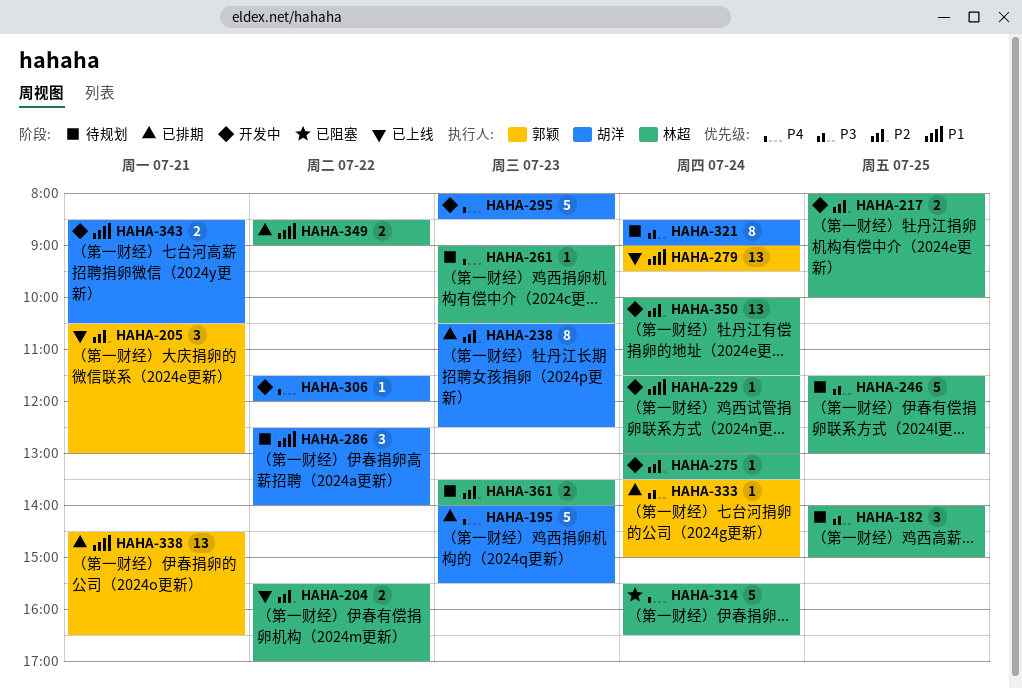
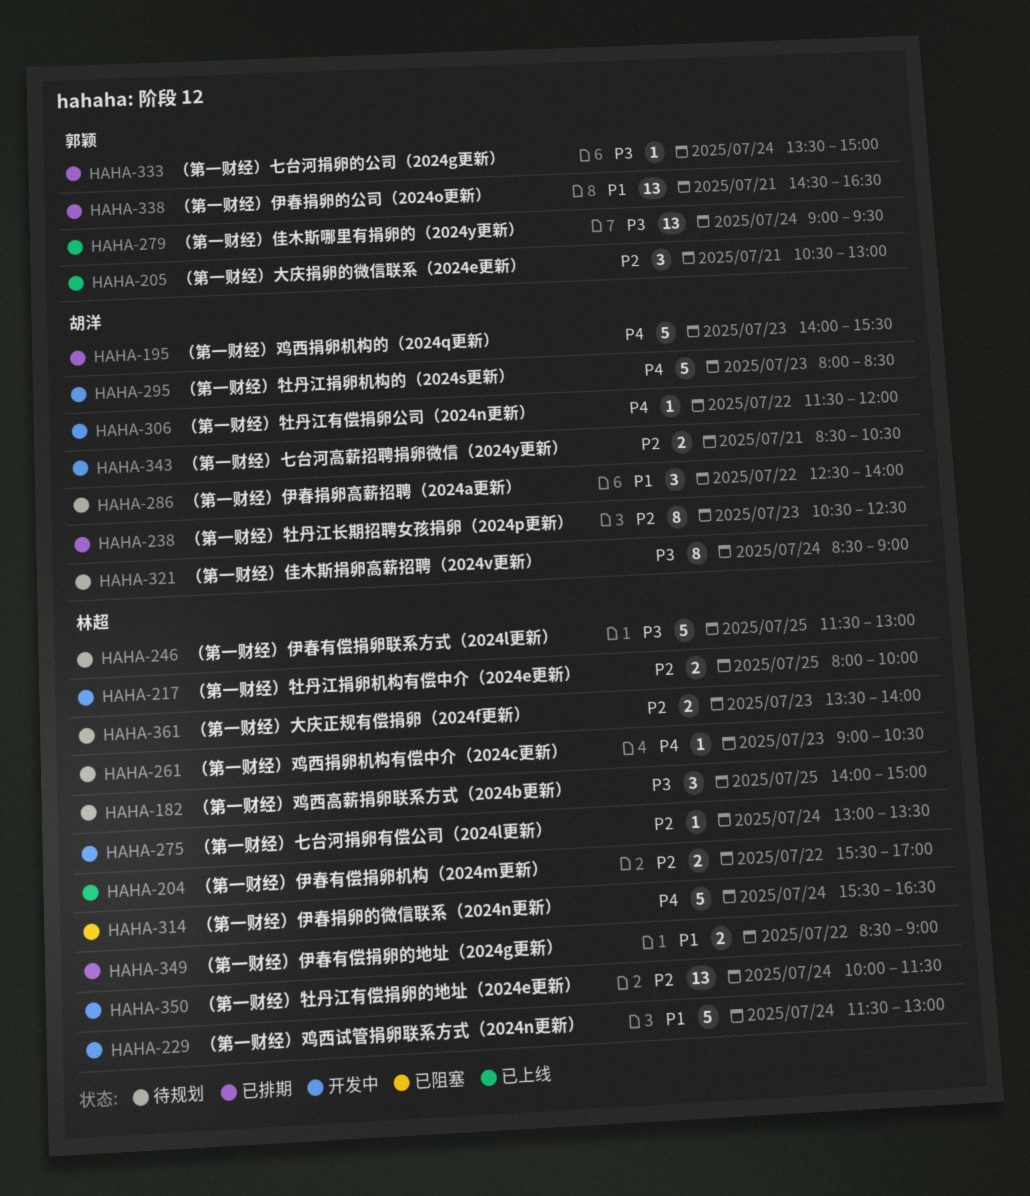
HAHA-229, estimate: 1 -> 5
HAHA-279, priority: P1 -> P3
HAHA-343, priority: P1 -> P2

